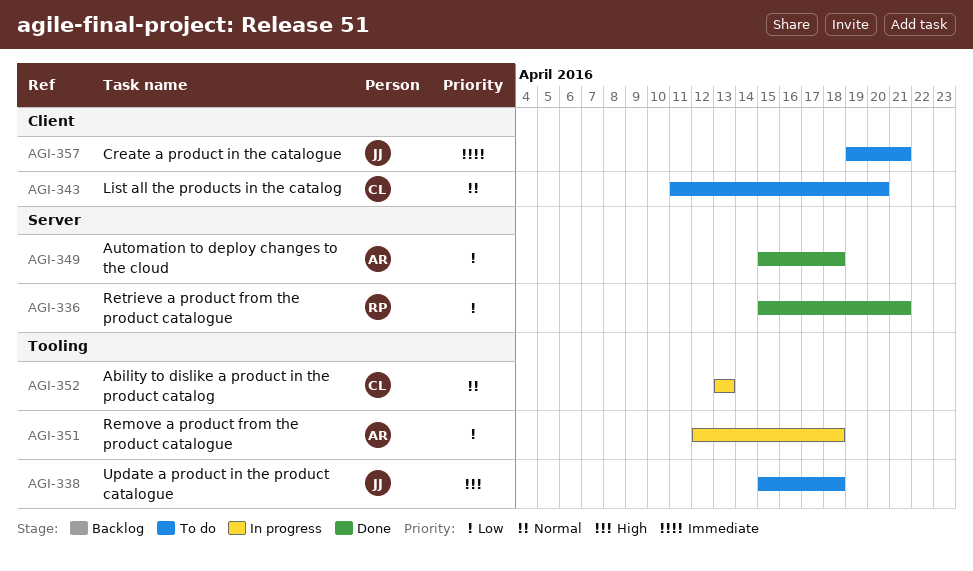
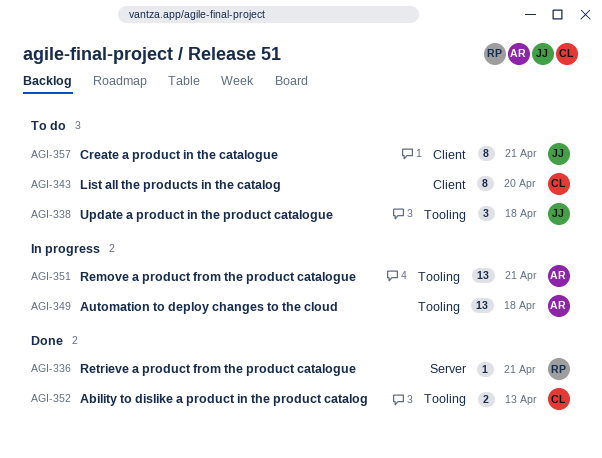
AGI-349, status: Done -> In progress
AGI-349, label: Server -> Tooling
AGI-351, due: Apr 18 -> Apr 21
AGI-352, status: In progress -> Done

